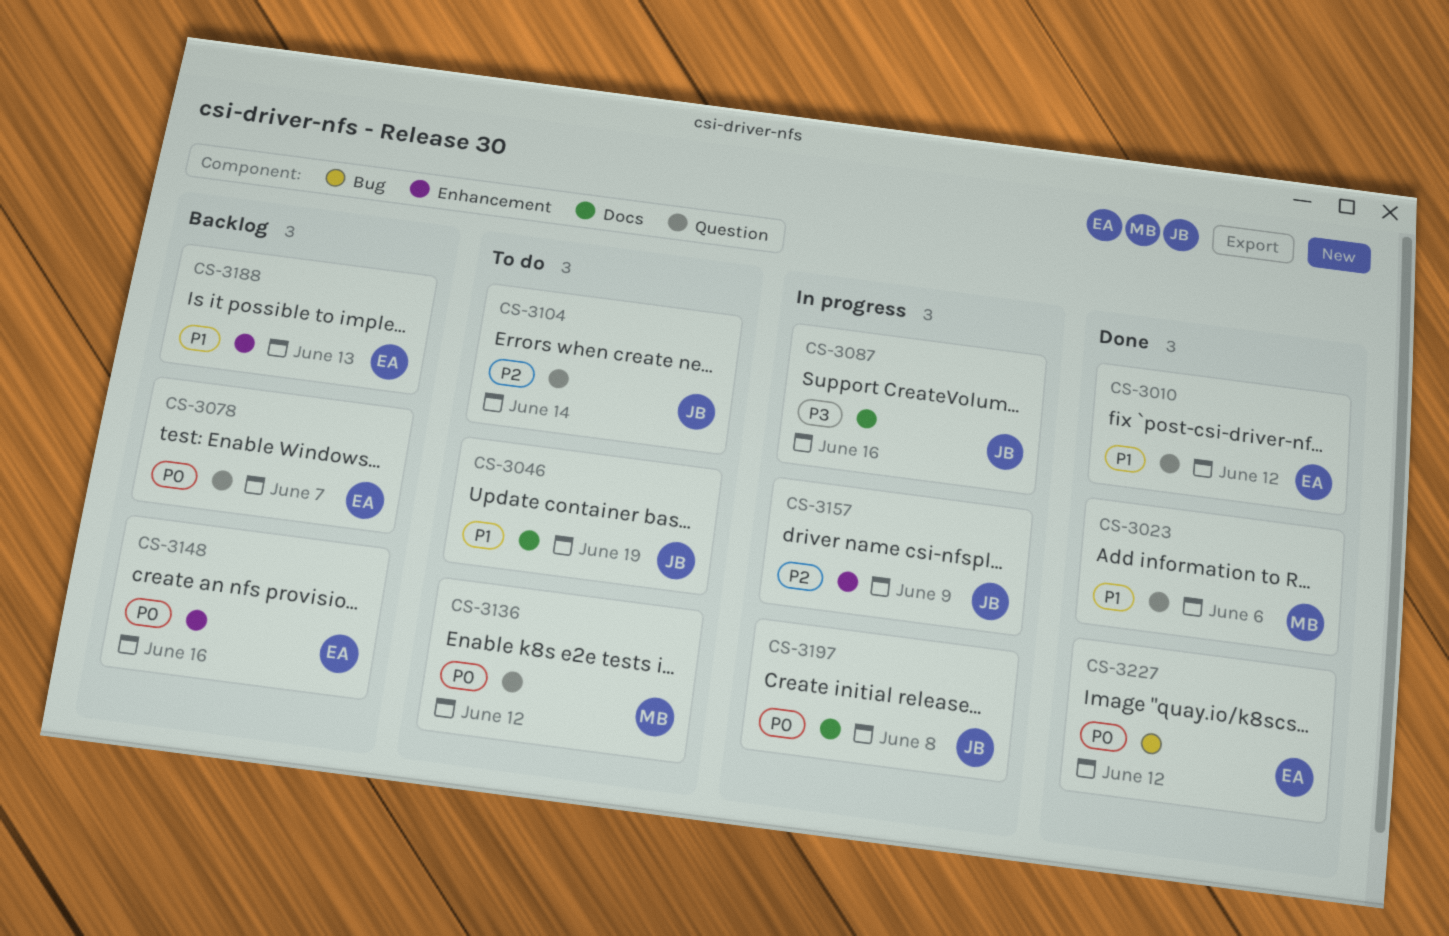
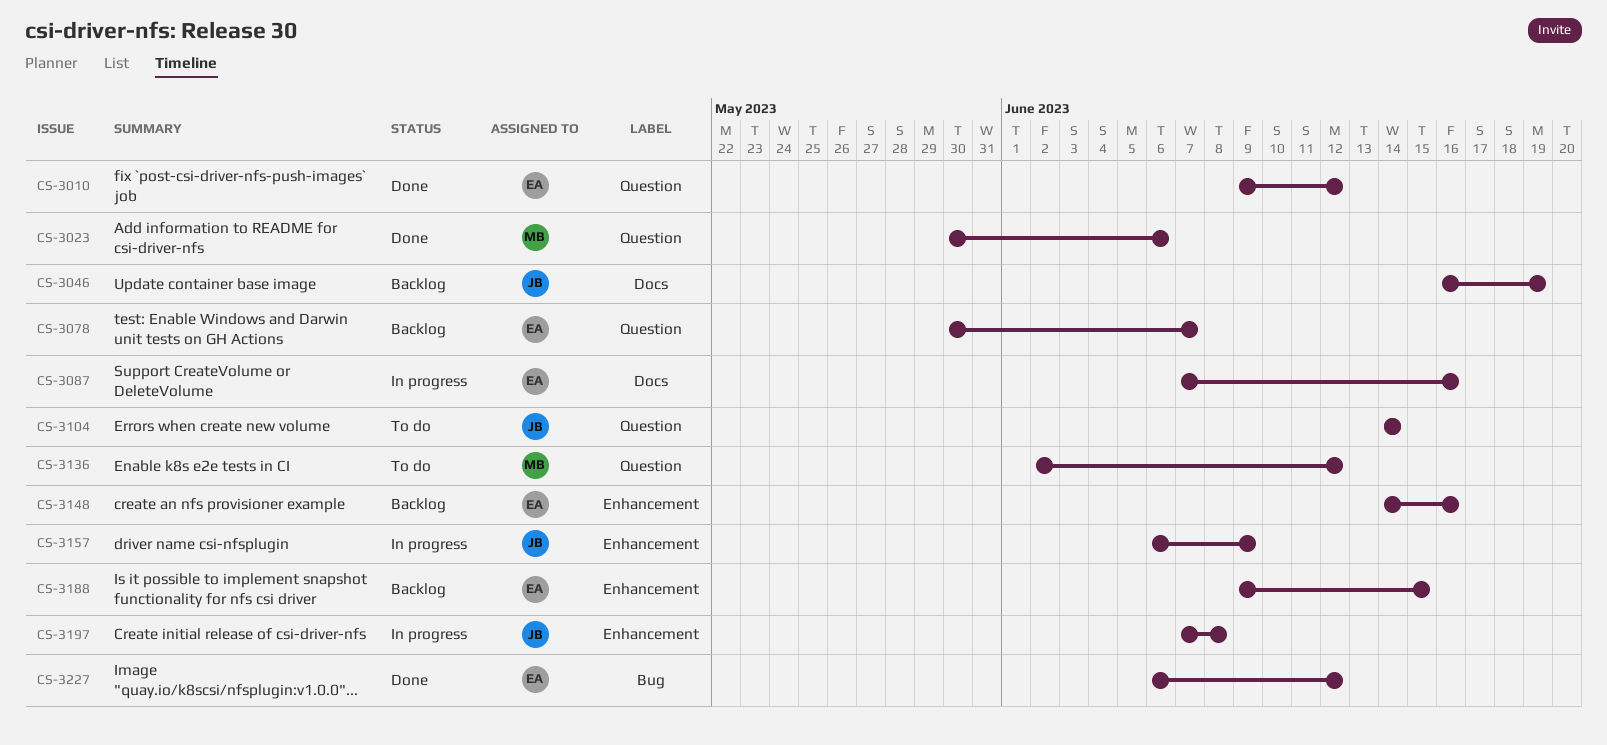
CS-3046, status: To do -> Backlog
CS-3087, owner: JB -> EA
CS-3188, due: Jun 13 -> Jun 15
CS-3197, label: Docs -> Enhancement

